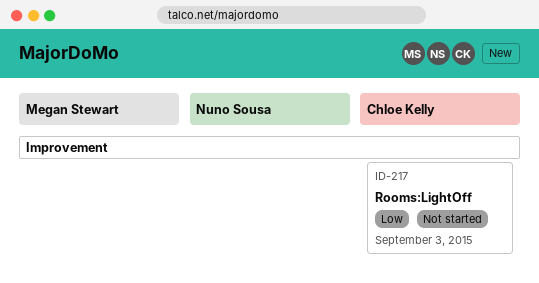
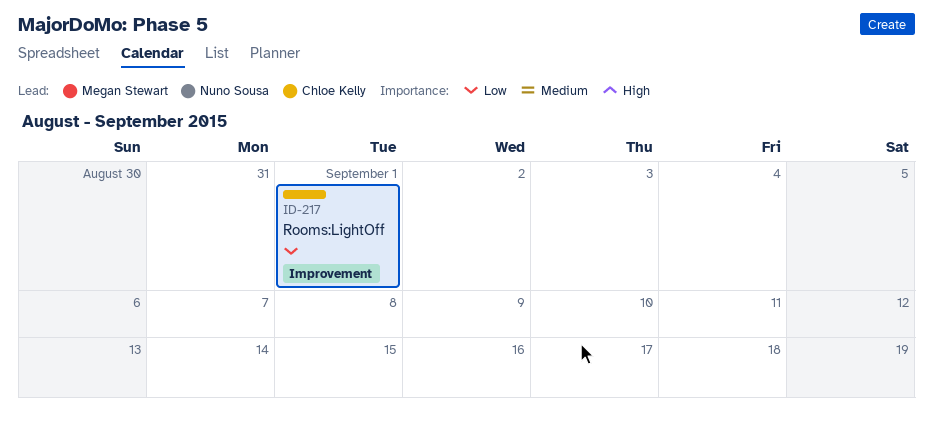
ID-217, due: Sep 3 -> Sep 1

